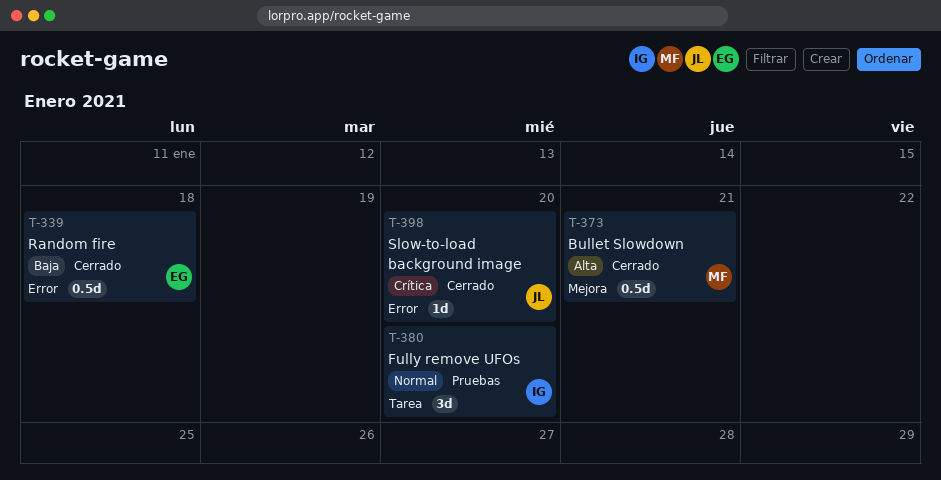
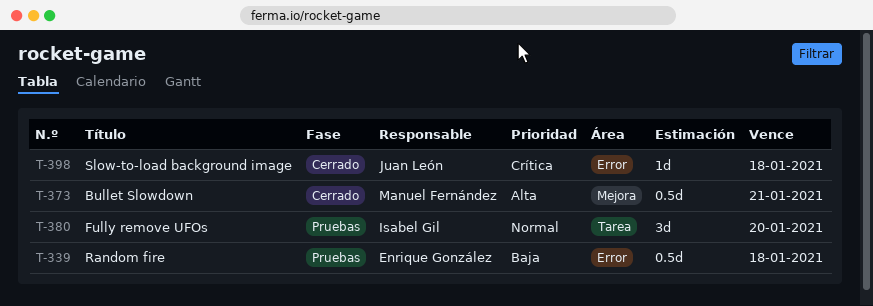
T-339, status: Cerrado -> Pruebas
T-398, due: Jan 20 -> Jan 18

